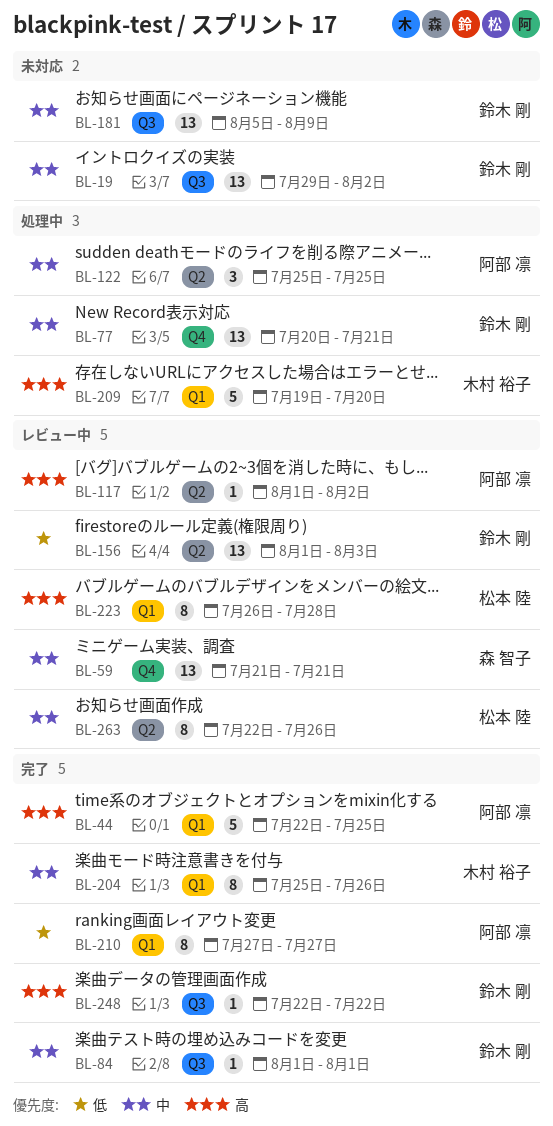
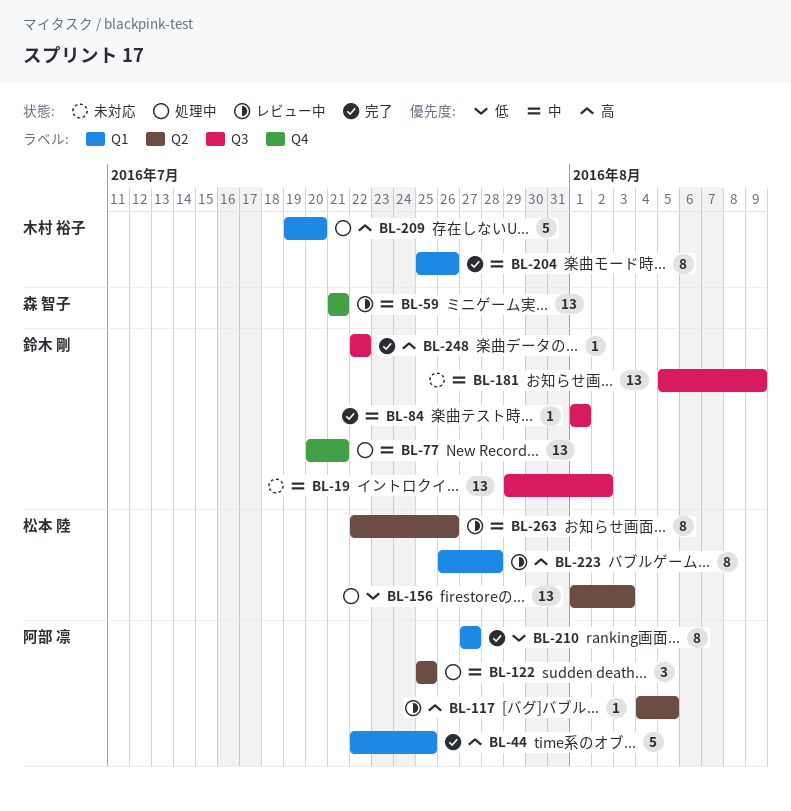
BL-117, start: Aug 1 -> Aug 4
BL-117, due: Aug 2 -> Aug 5
BL-156, status: レビュー中 -> 処理中
BL-156, owner: 鈴木 剛 -> 松本 陸

